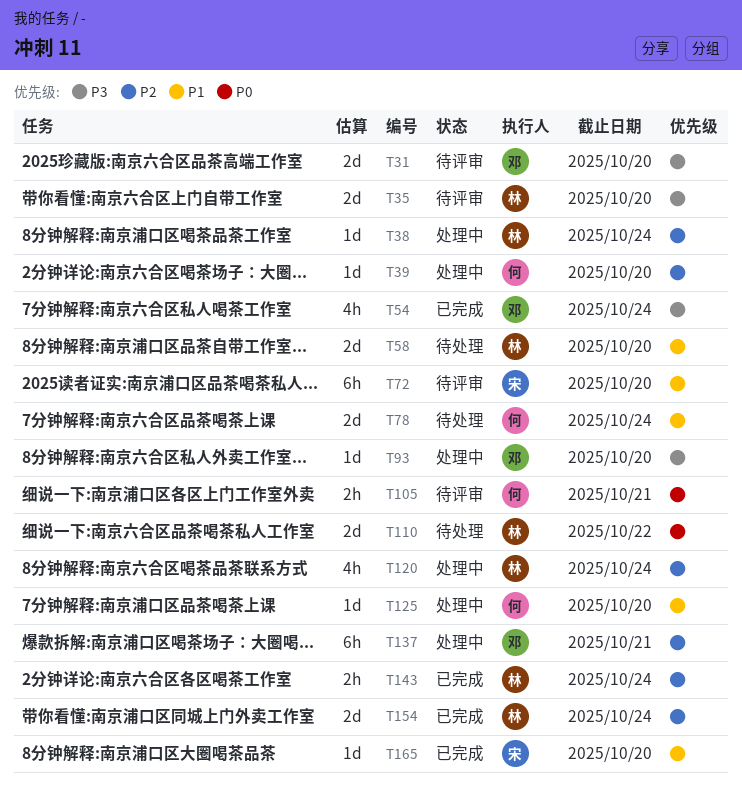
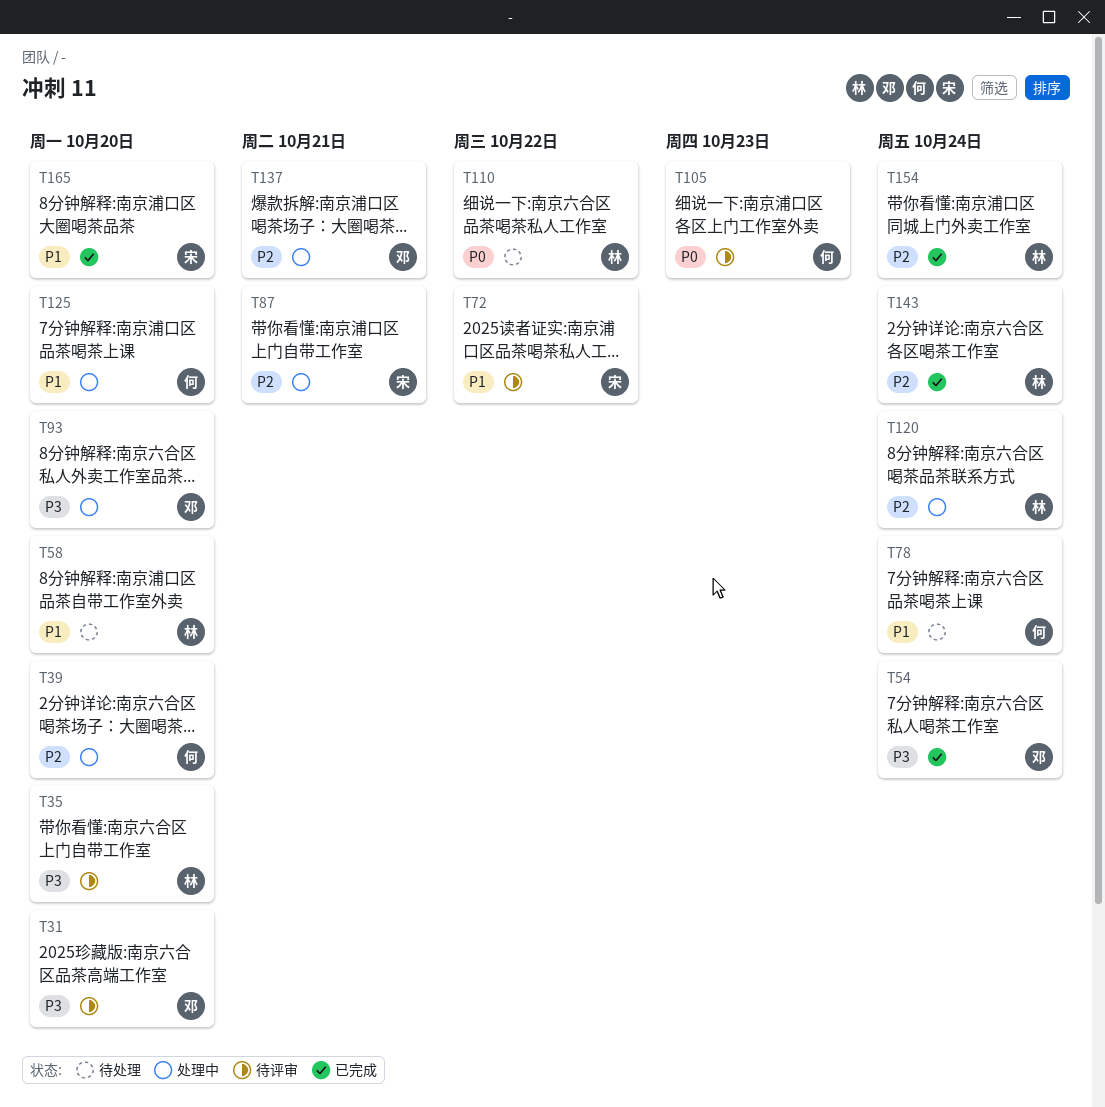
T38: present -> none
T72, due: Oct 20 -> Oct 22
T87: none -> present
T105, due: Oct 21 -> Oct 23

